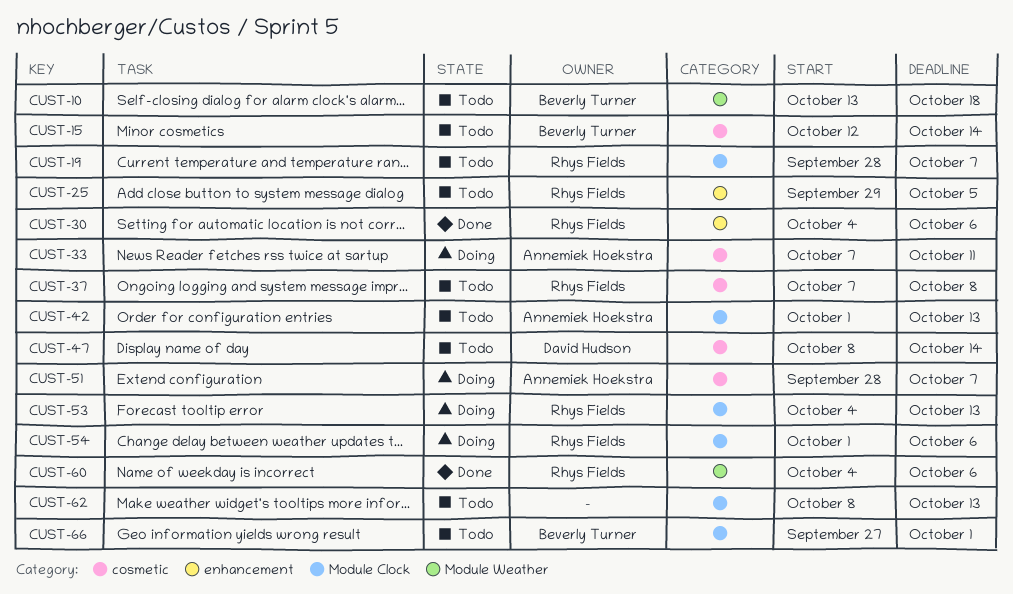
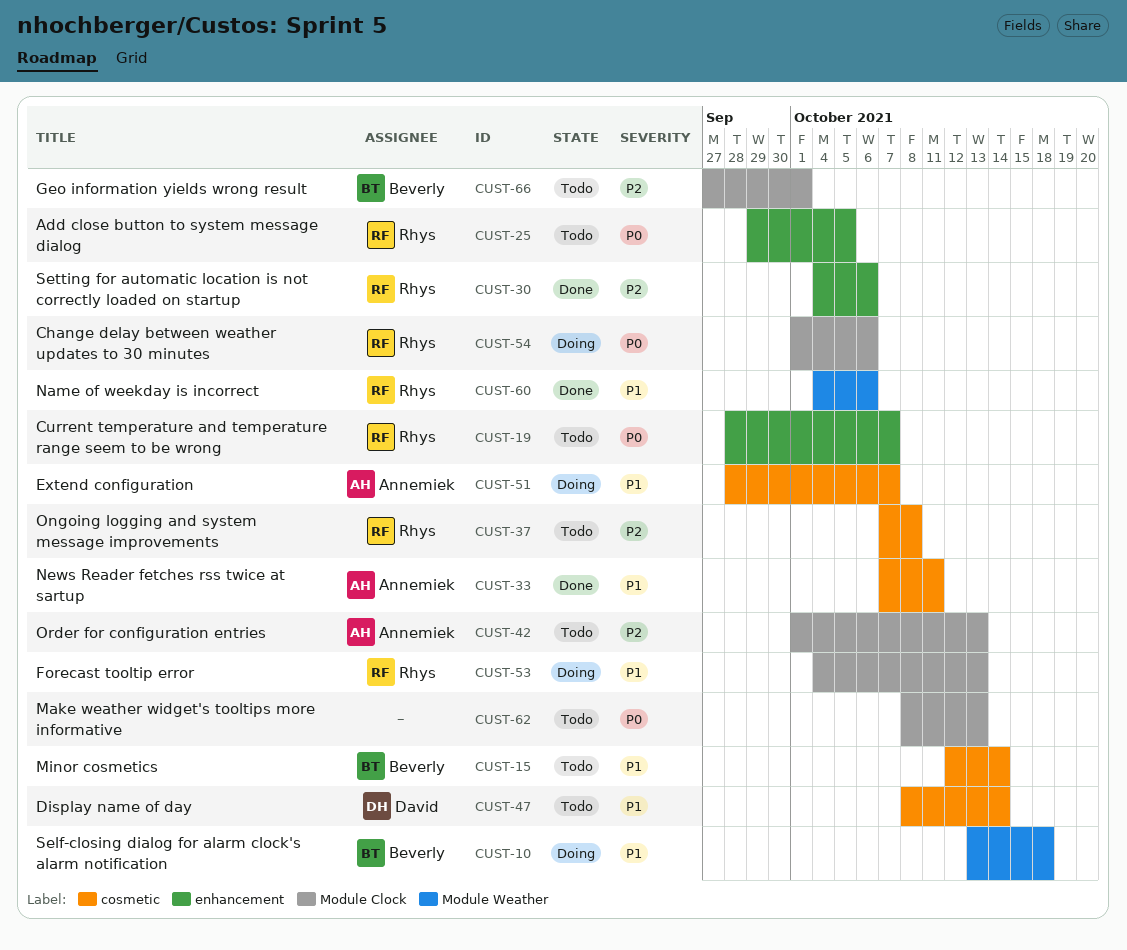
CUST-10, status: Todo -> Doing
CUST-19, label: Module Clock -> enhancement
CUST-33, status: Doing -> Done

